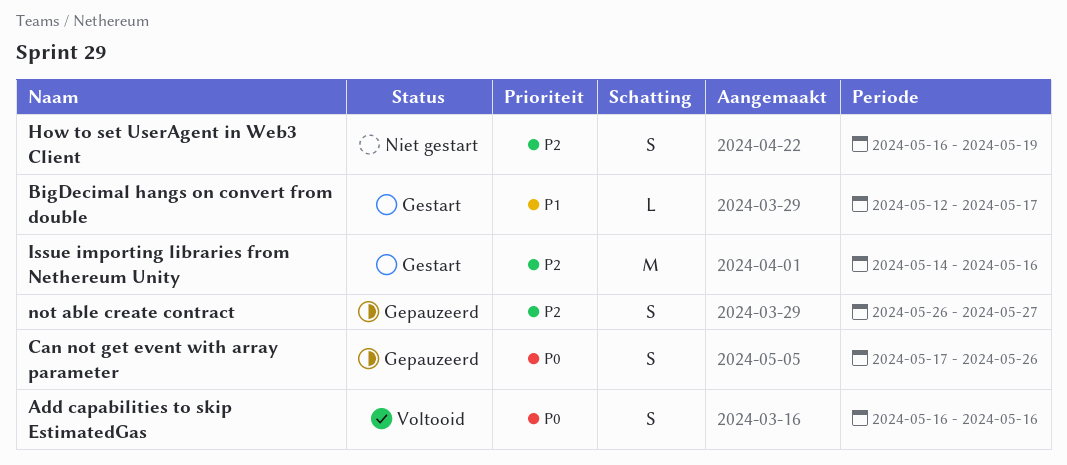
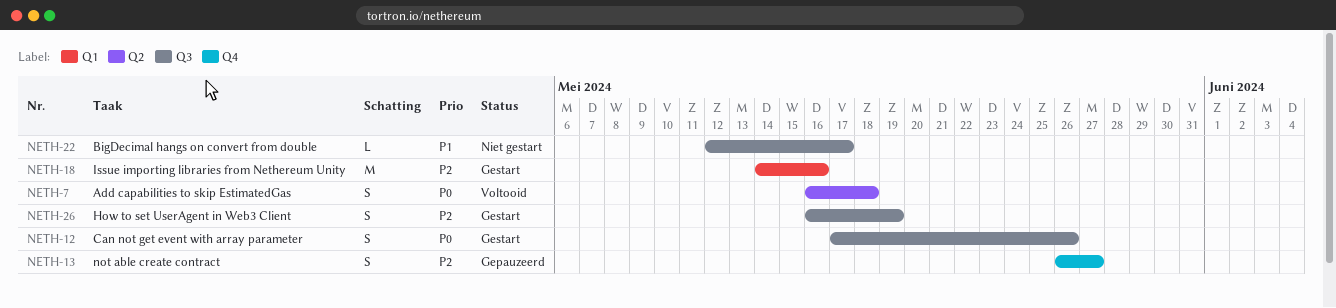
Add capabilities to skip EstimatedGas, due: May 16 -> May 18
BigDecimal hangs on convert from double, status: Gestart -> Niet gestart
Can not get event with array parameter, status: Gepauzeerd -> Gestart
How to set UserAgent in Web3 Client, status: Niet gestart -> Gestart

